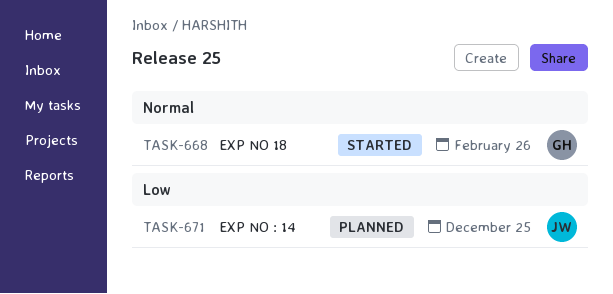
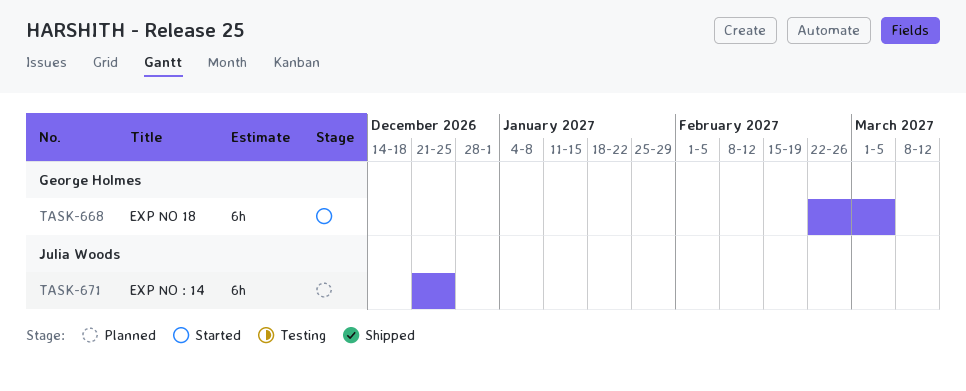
TASK-668, due: Feb 26 -> Mar 5

